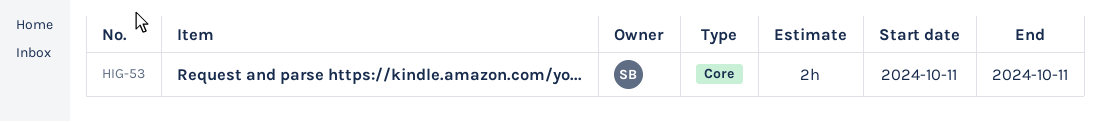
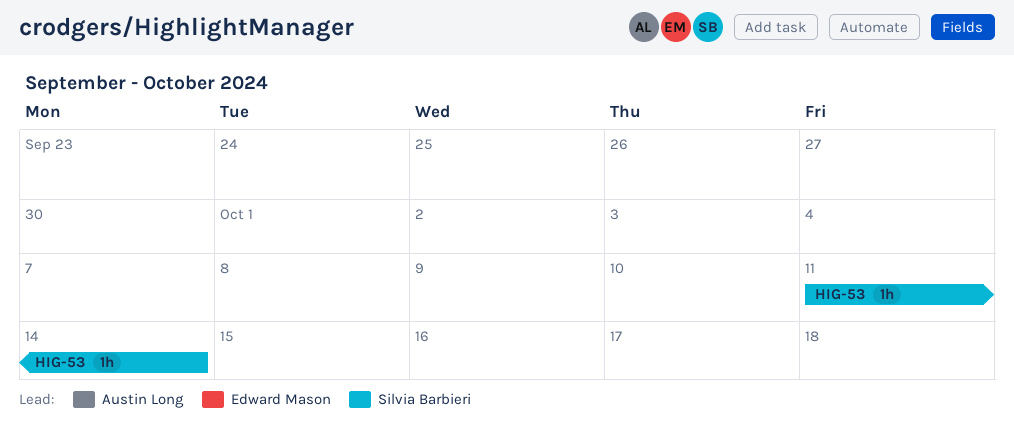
HIG-53, estimate: 2h -> 1h
HIG-53, due: Oct 11 -> Oct 14

